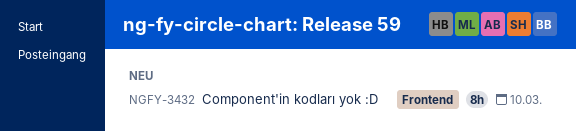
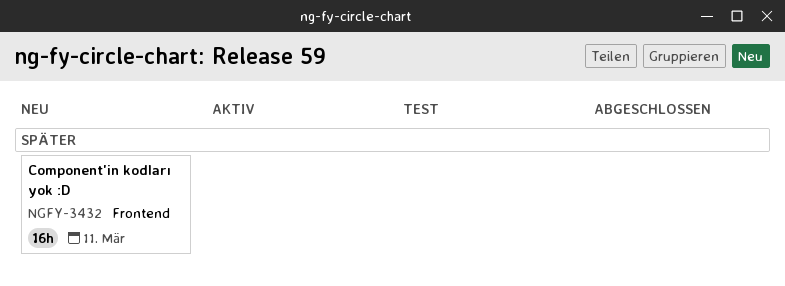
NGFY-3432, estimate: 8h -> 16h
NGFY-3432, due: Mar 10 -> Mar 11

